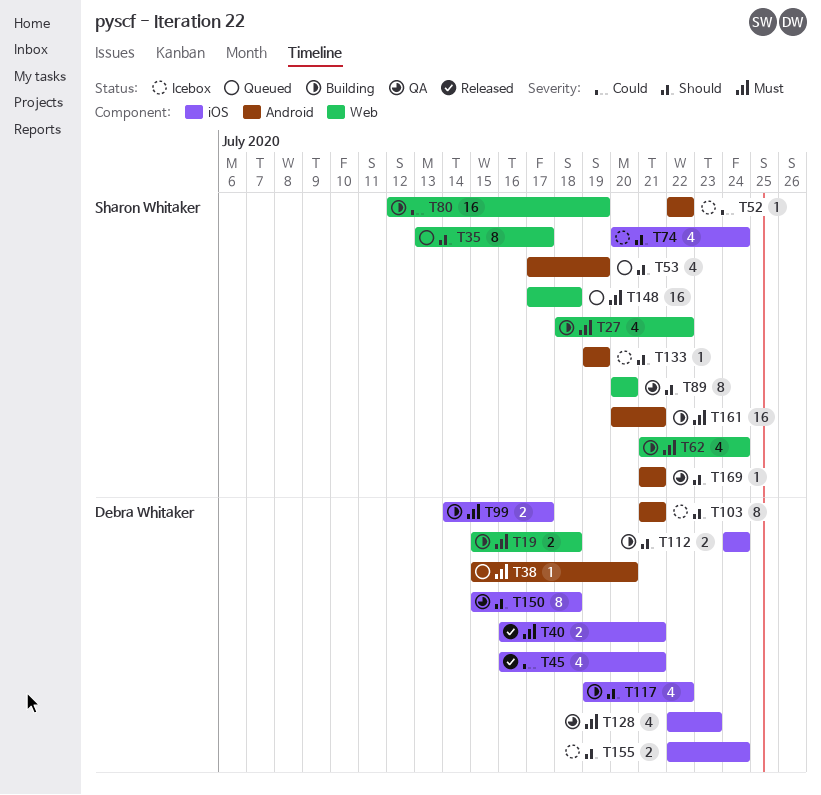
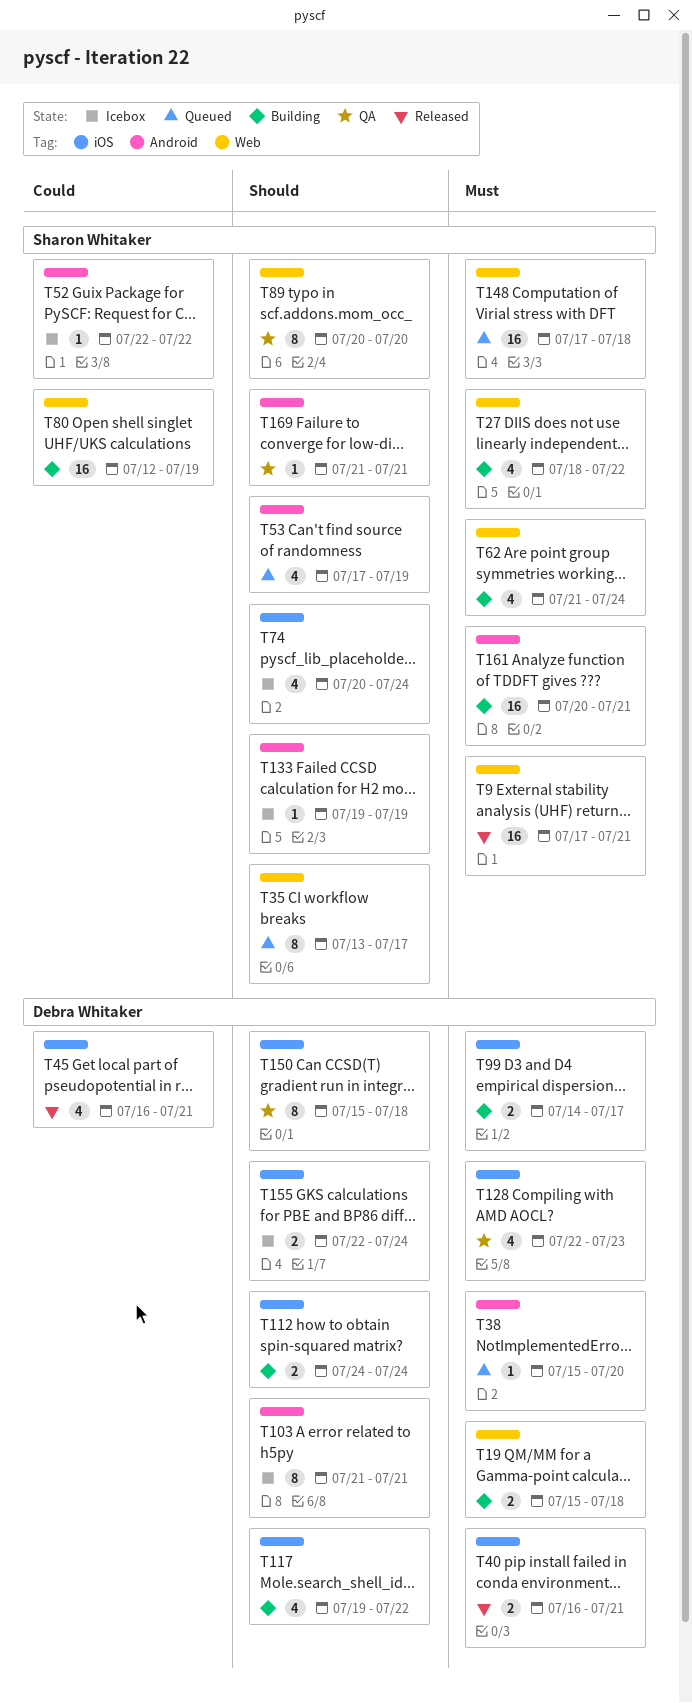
T9: none -> present

